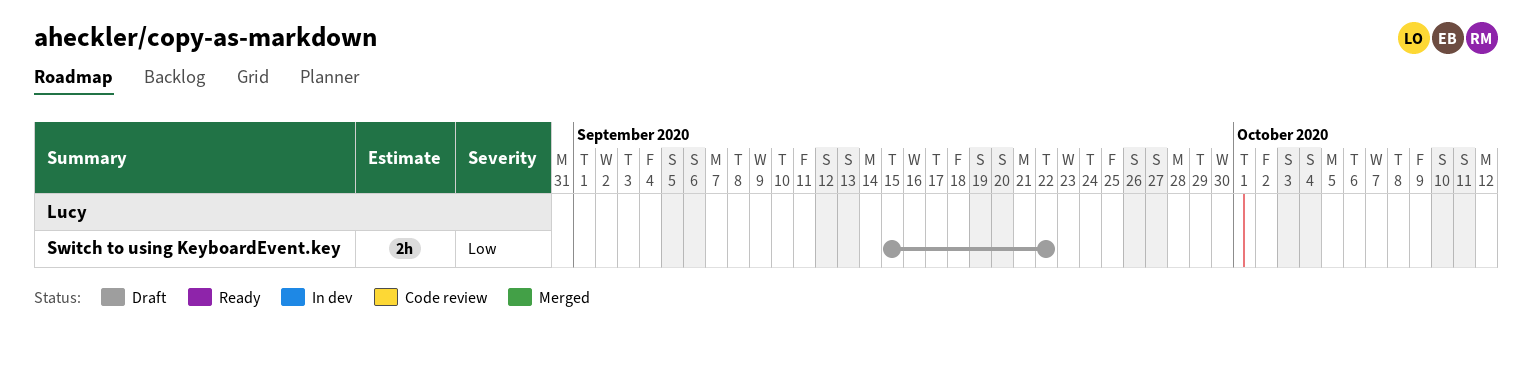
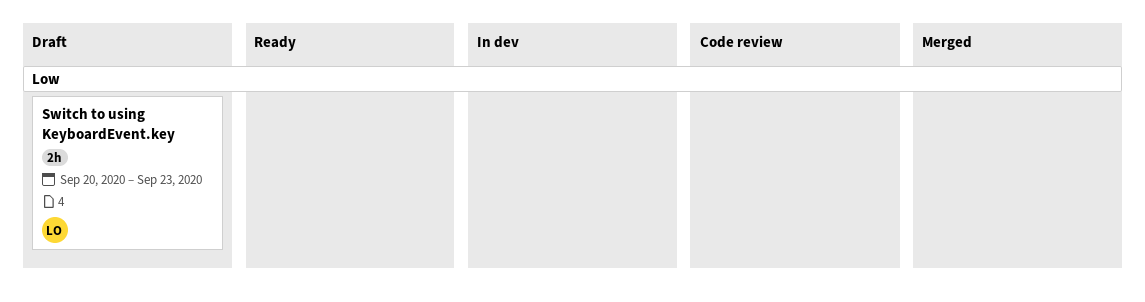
Switch to using KeyboardEvent.key, start: Sep 15 -> Sep 20
Switch to using KeyboardEvent.key, due: Sep 22 -> Sep 23

